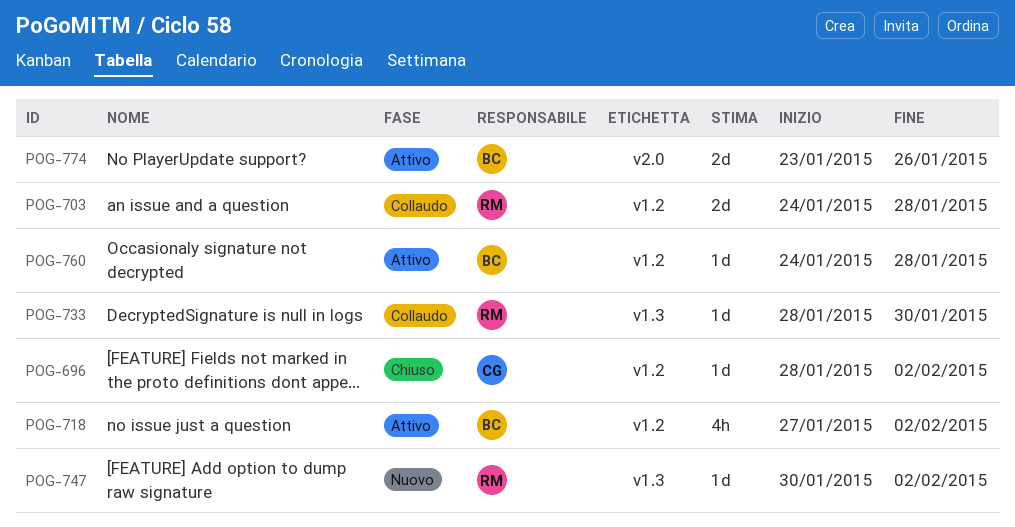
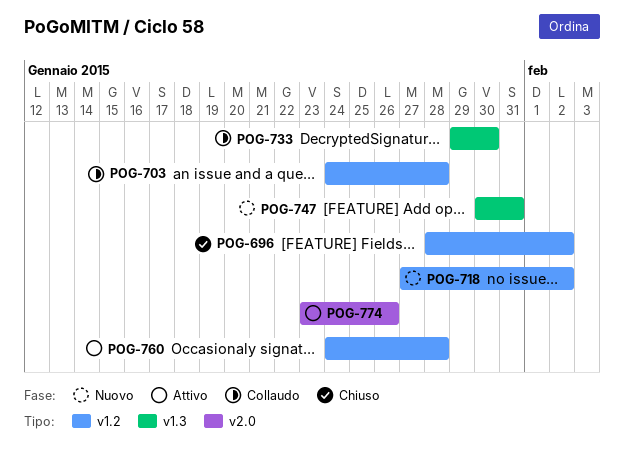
POG-718, status: Attivo -> Nuovo
POG-733, start: Jan 28 -> Jan 29
POG-747, due: Feb 2 -> Jan 31

